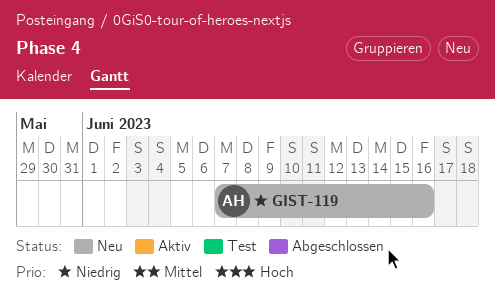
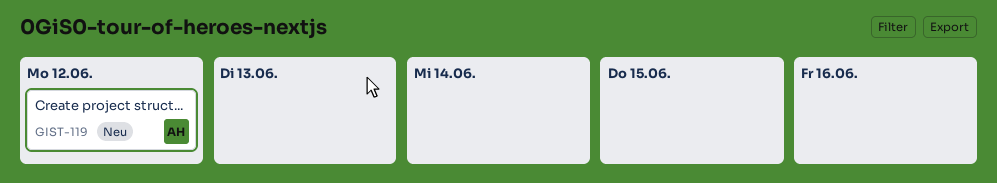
GIST-119, due: Jun 16 -> Jun 12

